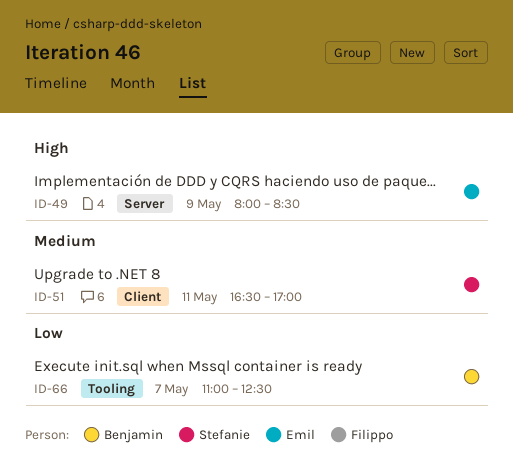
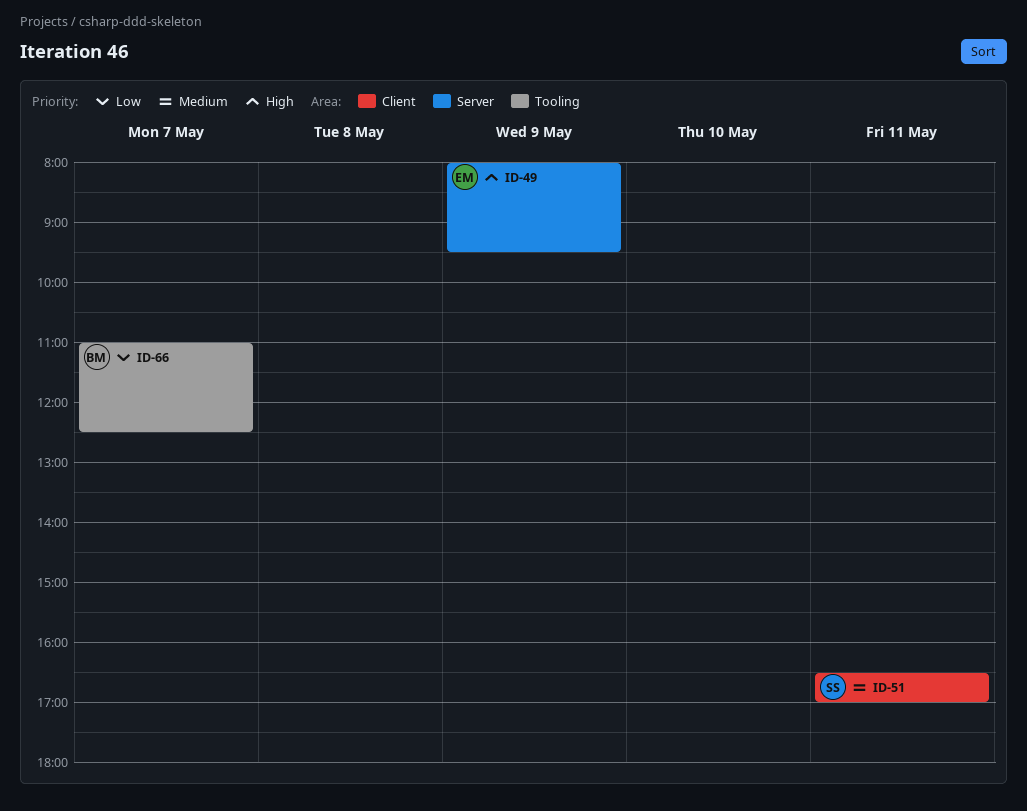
ID-49, ends: 08:30 -> 09:30

